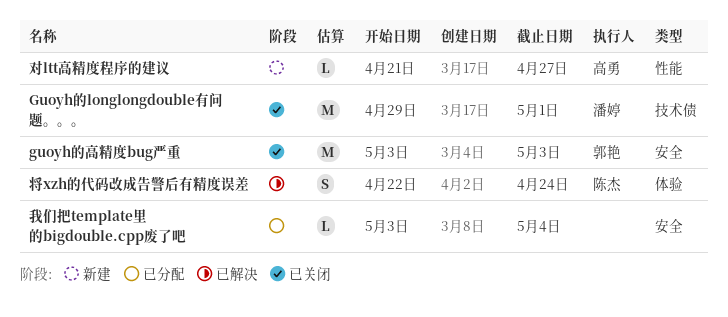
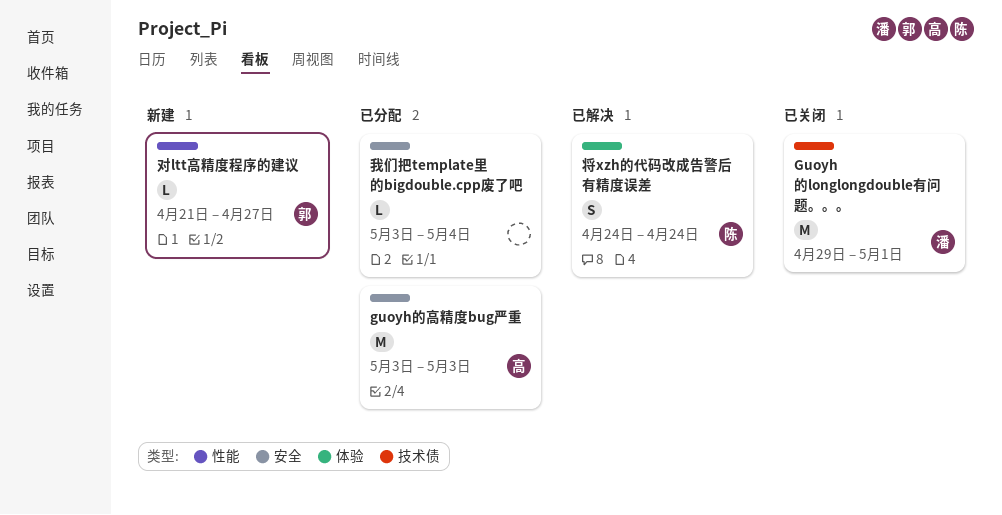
guoyh的高精度bug严重, status: 已关闭 -> 已分配
guoyh的高精度bug严重, owner: 郭艳 -> 高勇
对ltt高精度程序的建议, owner: 高勇 -> 郭艳
将xzh的代码改成告警后有精度误差, start: Apr 22 -> Apr 24

